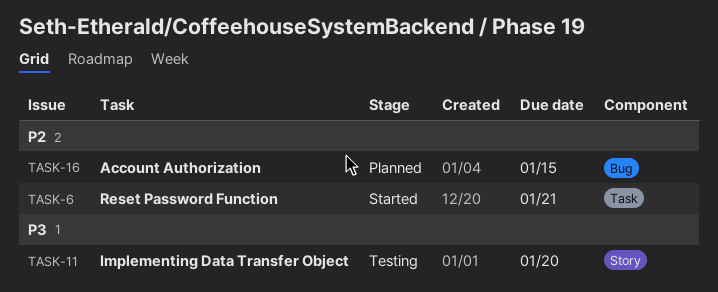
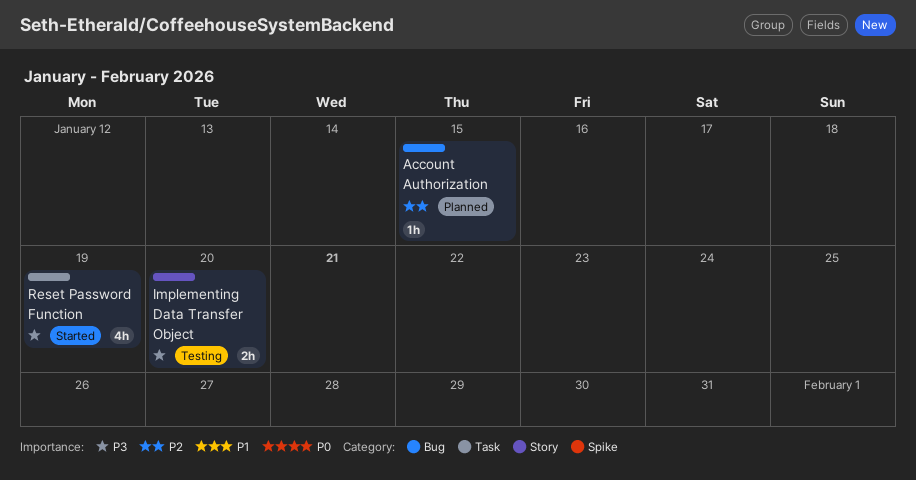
Reset Password Function, priority: P2 -> P3
Reset Password Function, due: Jan 21 -> Jan 19

